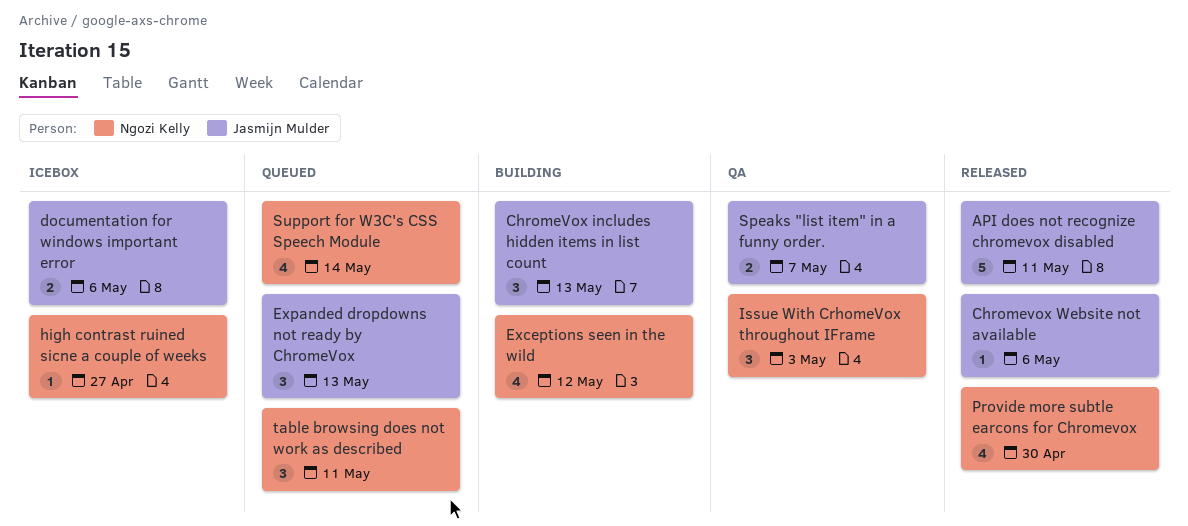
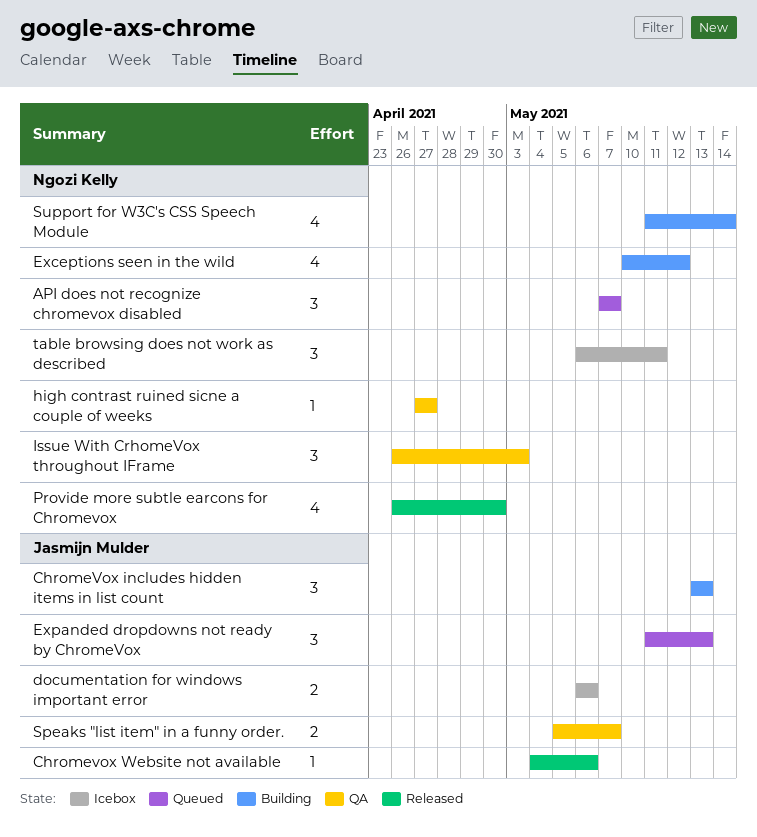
API does not recognize chromevox disabled, status: Released -> Queued
API does not recognize chromevox disabled, owner: Jasmijn Mulder -> Ngozi Kelly
API does not recognize chromevox disabled, estimate: 5 -> 3
API does not recognize chromevox disabled, due: May 11 -> May 7
high contrast ruined sicne a couple of weeks, status: Icebox -> QA
Support for W3C's CSS Speech Module, status: Queued -> Building
table browsing does not work as described, status: Queued -> Icebox

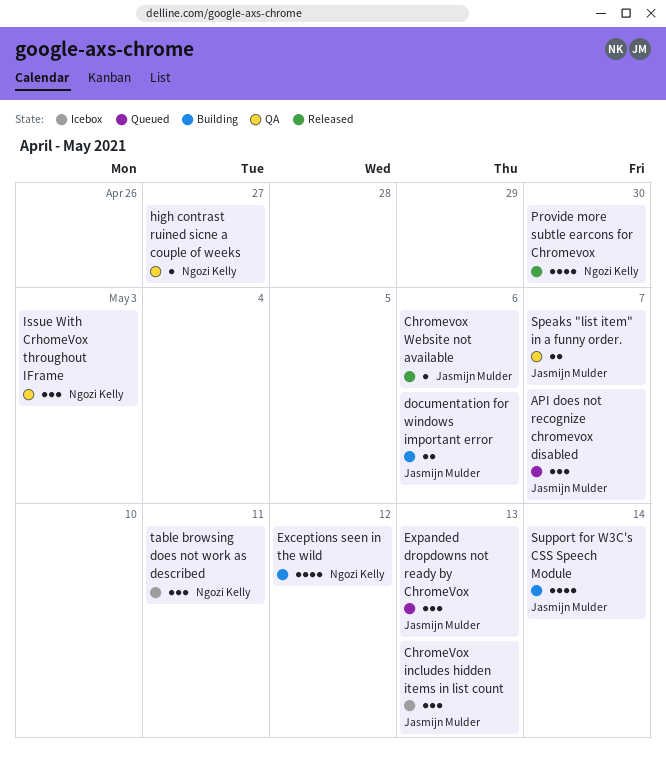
API does not recognize chromevox disabled, owner: Ngozi Kelly -> Jasmijn Mulder
ChromeVox includes hidden items in list count, status: Building -> Icebox
documentation for windows important error, status: Icebox -> Building
Support for W3C's CSS Speech Module, owner: Ngozi Kelly -> Jasmijn Mulder

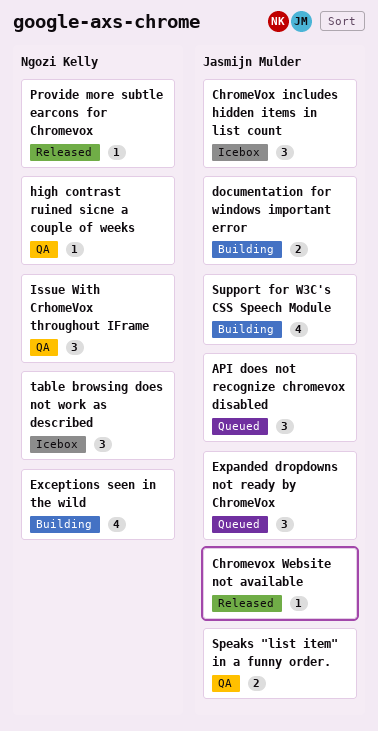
Provide more subtle earcons for Chromevox, estimate: 4 -> 1

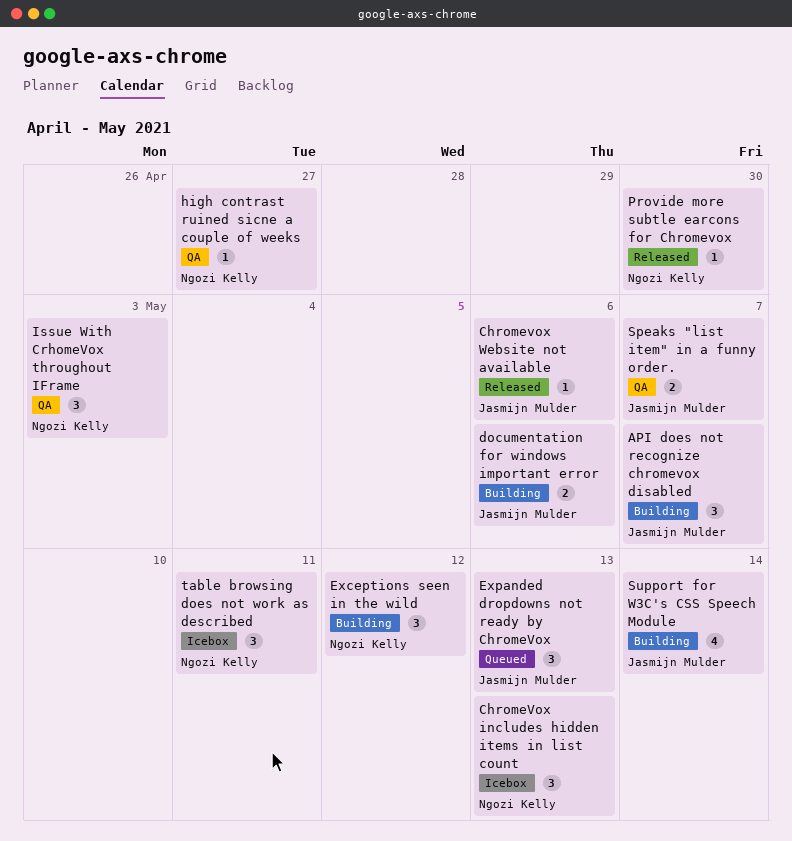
API does not recognize chromevox disabled, status: Queued -> Building
ChromeVox includes hidden items in list count, owner: Jasmijn Mulder -> Ngozi Kelly
Exceptions seen in the wild, estimate: 4 -> 3

